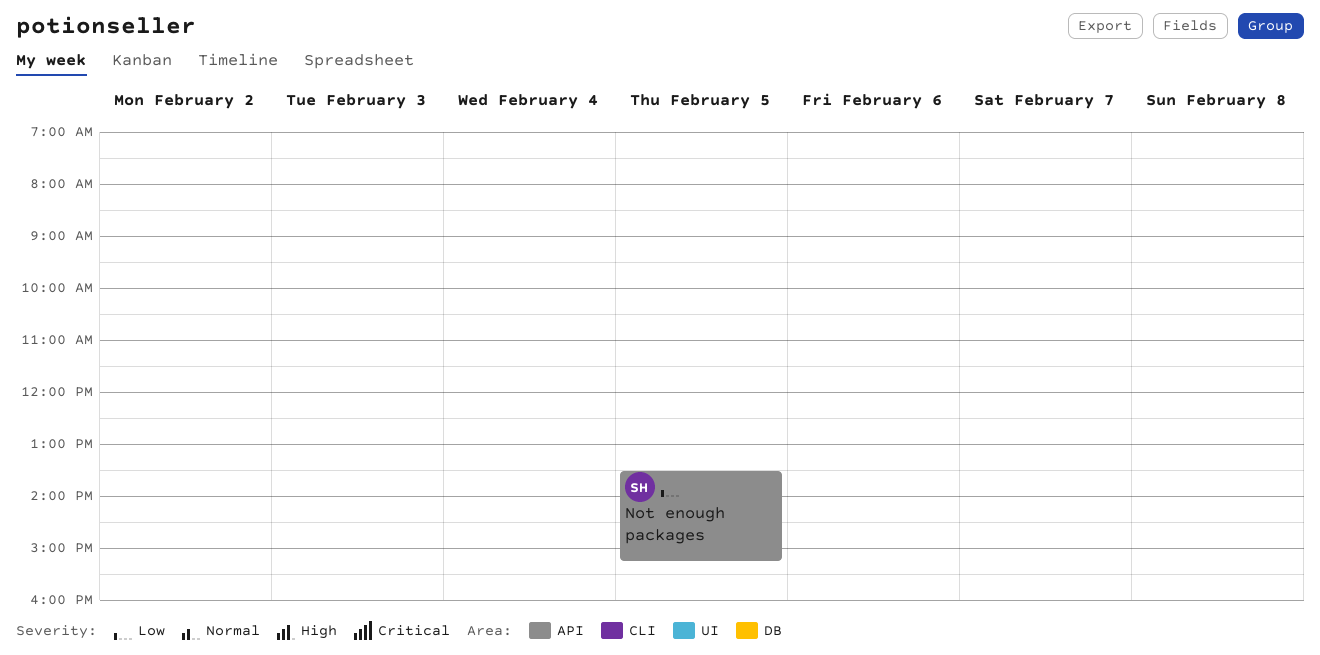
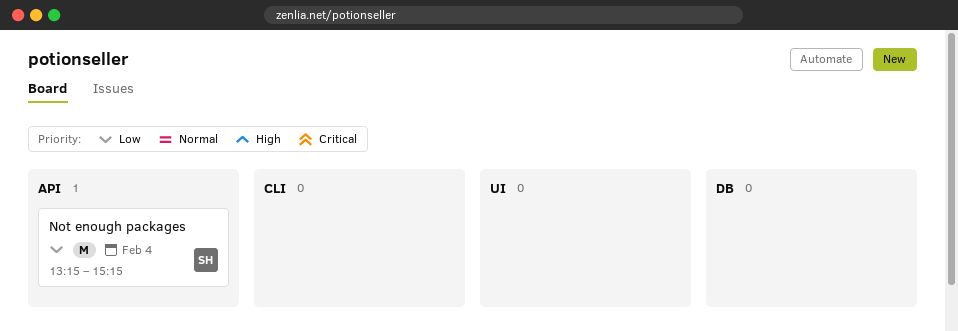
Not enough packages, day: Feb 5 -> Feb 4
Not enough packages, begins: 13:30 -> 13:15

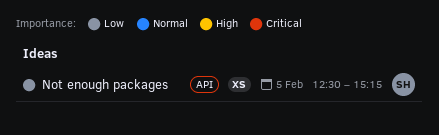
Not enough packages, estimate: M -> XS
Not enough packages, day: Feb 4 -> Feb 5
Not enough packages, begins: 13:15 -> 12:30

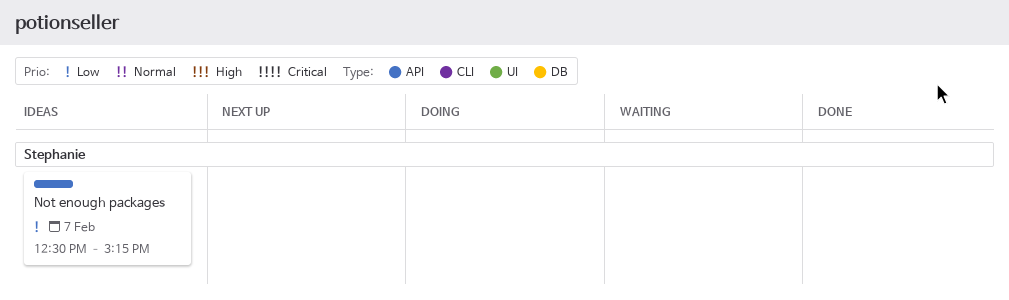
Not enough packages, day: Feb 5 -> Feb 7

